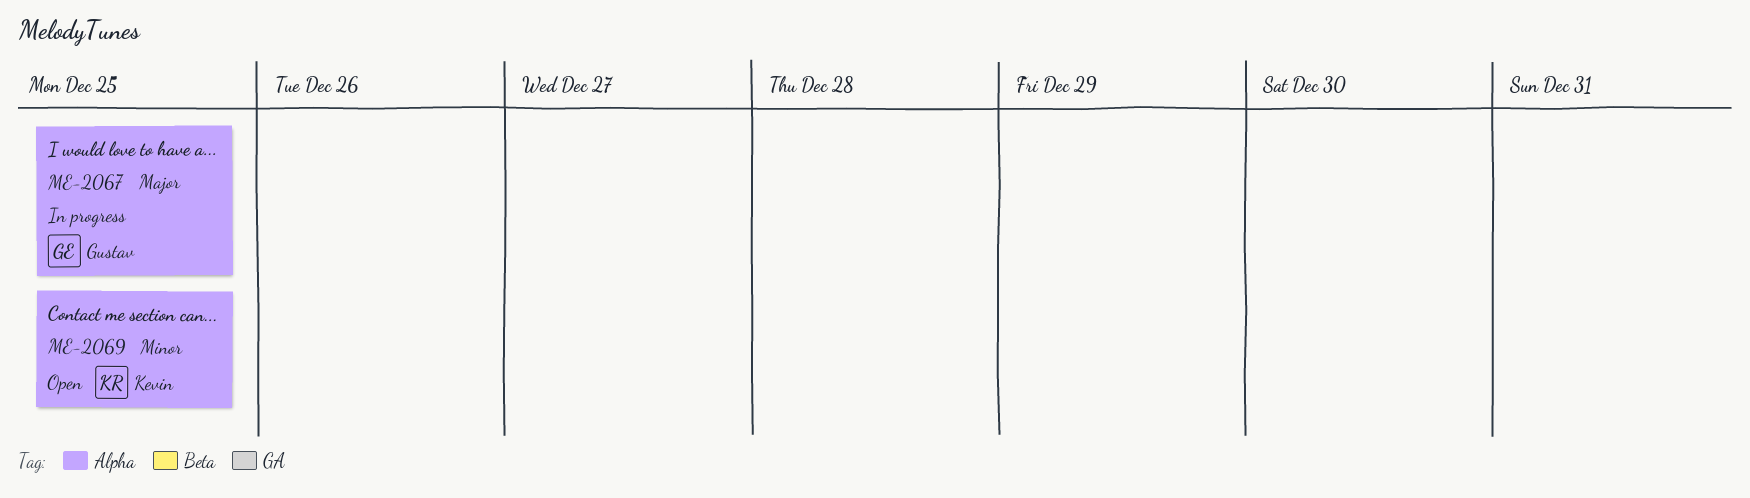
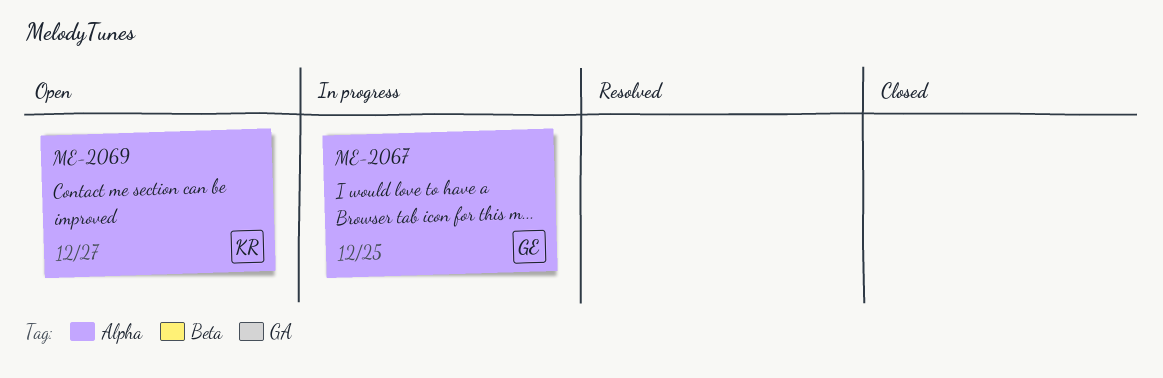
ME-2069, due: Dec 25 -> Dec 27

